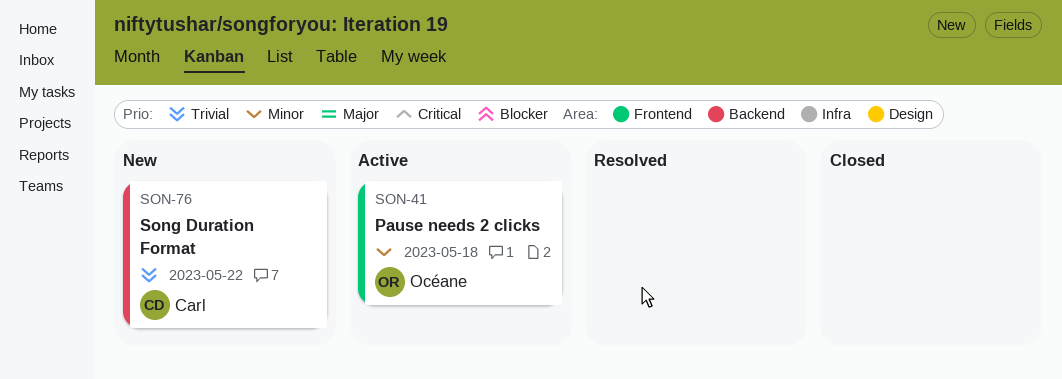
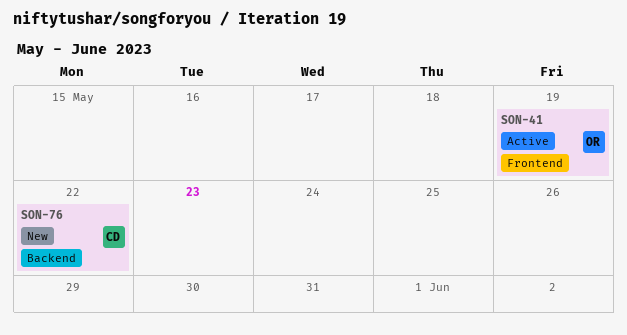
SON-41, due: May 18 -> May 19

